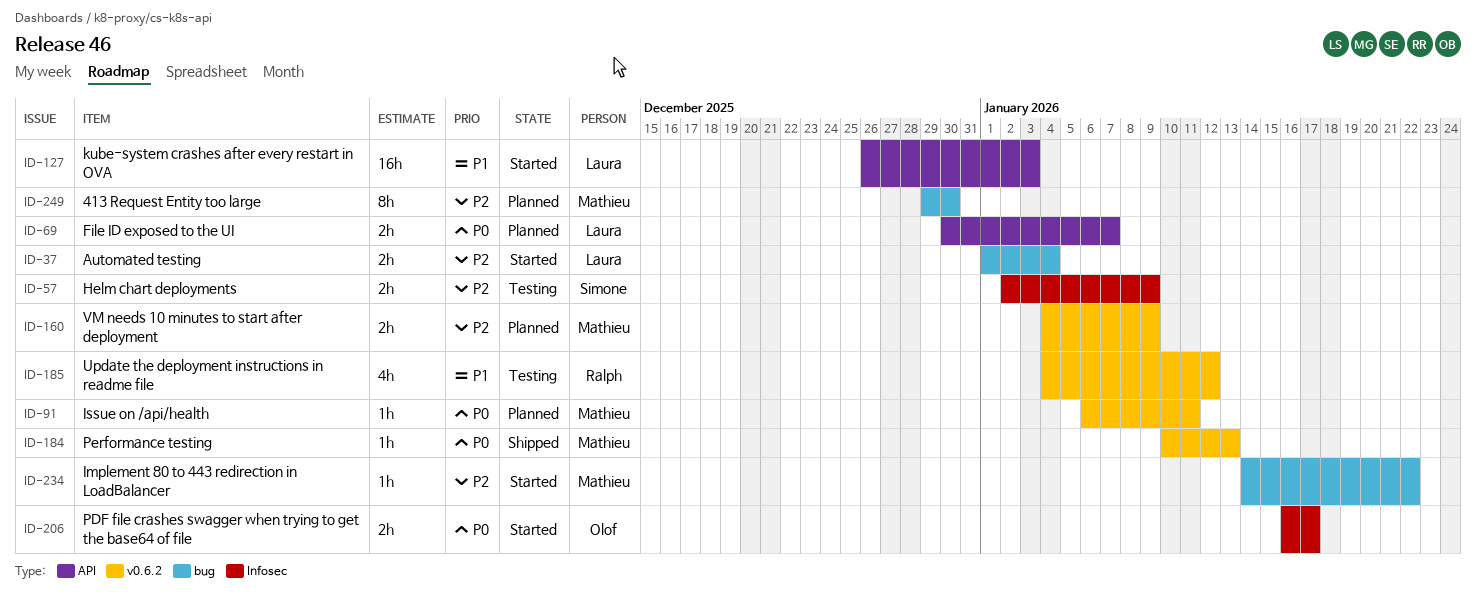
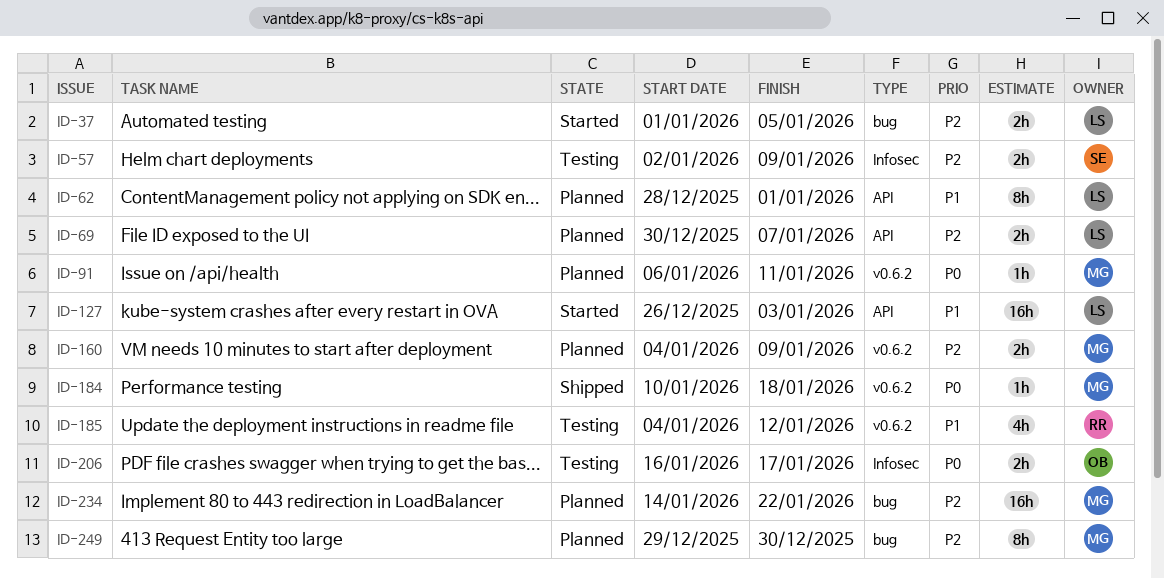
ID-37, due: Jan 4 -> Jan 5
ID-62: none -> present
ID-69, priority: P0 -> P2
ID-184, due: Jan 13 -> Jan 18
ID-206, status: Started -> Testing
ID-234, status: Started -> Planned
ID-234, estimate: 1h -> 16h

